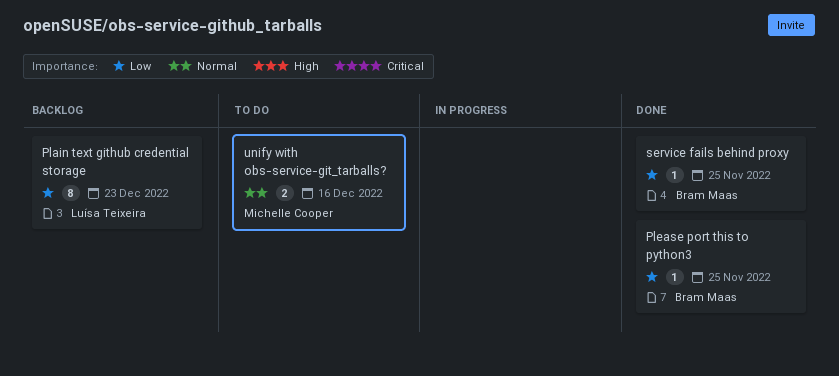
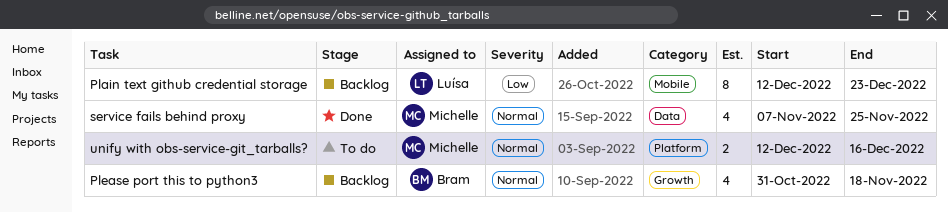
Please port this to python3, status: Done -> Backlog
Please port this to python3, priority: Low -> Normal
Please port this to python3, estimate: 1 -> 4
Please port this to python3, due: Nov 25 -> Nov 18
service fails behind proxy, owner: Bram Maas -> Michelle Cooper
service fails behind proxy, priority: Low -> Normal
service fails behind proxy, estimate: 1 -> 4

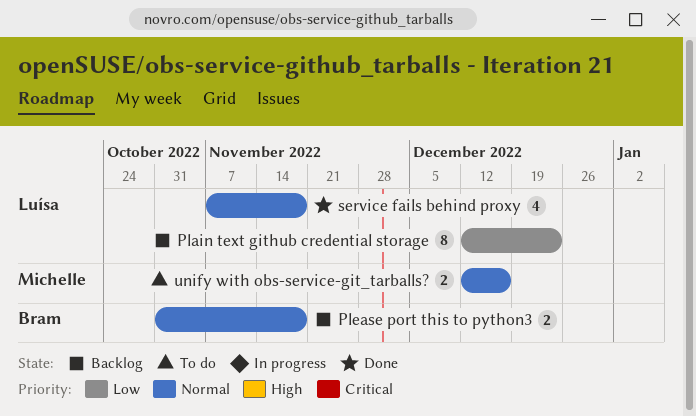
Please port this to python3, estimate: 4 -> 2
service fails behind proxy, owner: Michelle -> Luísa
service fails behind proxy, due: Nov 25 -> Nov 18

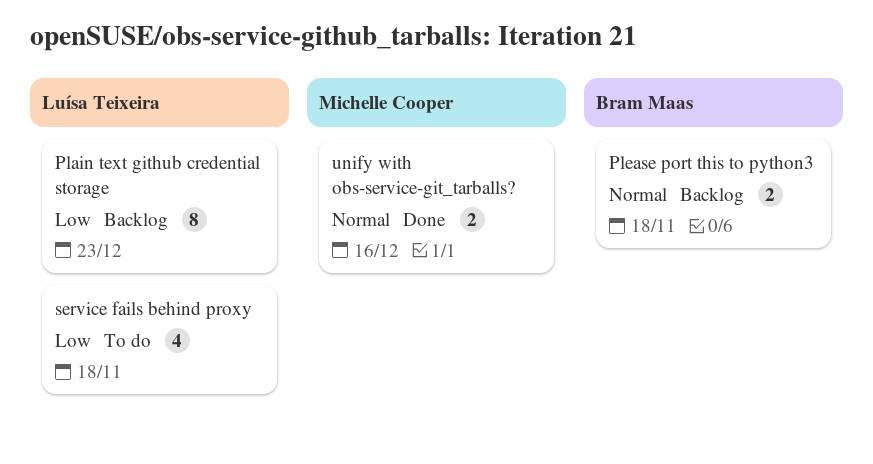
service fails behind proxy, status: Done -> To do
service fails behind proxy, priority: Normal -> Low
unify with obs-service-git_tarballs?, status: To do -> Done

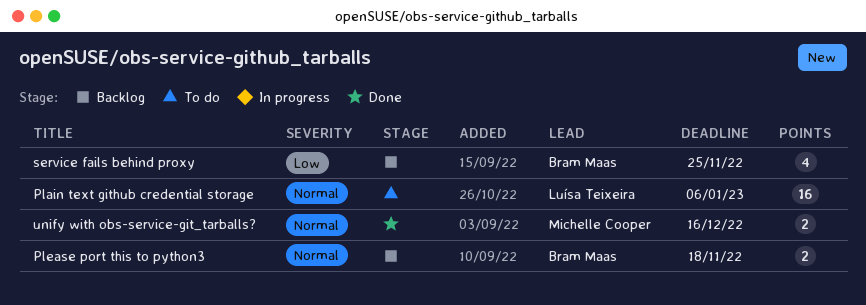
Plain text github credential storage, status: Backlog -> To do
Plain text github credential storage, priority: Low -> Normal
Plain text github credential storage, estimate: 8 -> 16
Plain text github credential storage, due: Dec 23 -> Jan 6
service fails behind proxy, status: To do -> Backlog
service fails behind proxy, owner: Luísa Teixeira -> Bram Maas
service fails behind proxy, due: Nov 18 -> Nov 25

